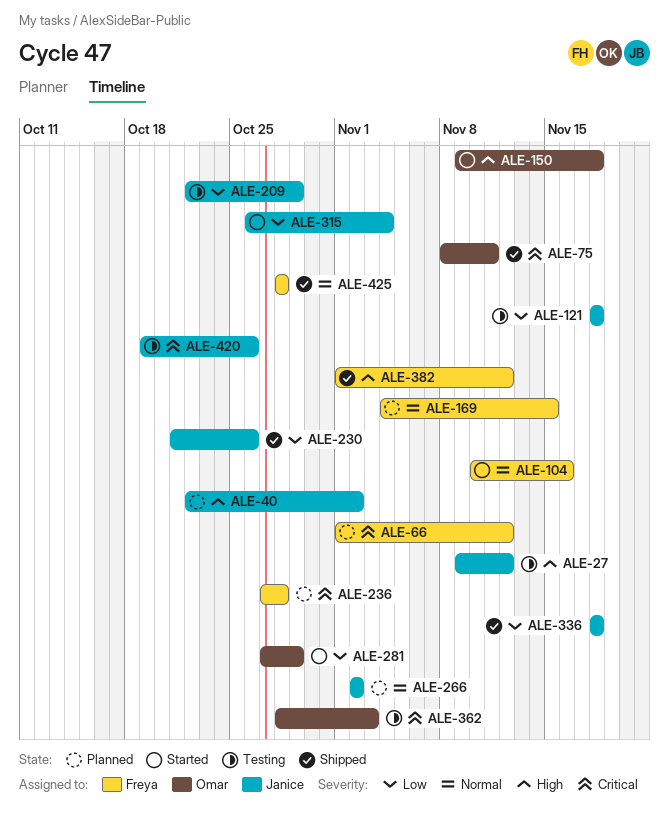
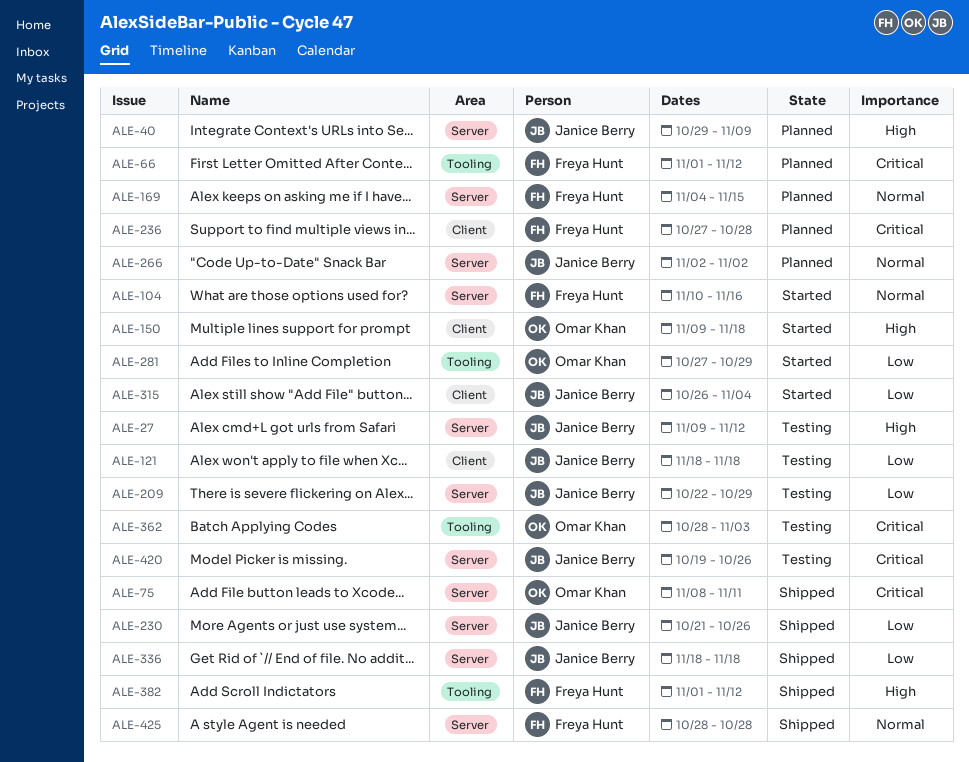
ALE-40, start: Oct 22 -> Oct 29
ALE-40, due: Nov 2 -> Nov 9

